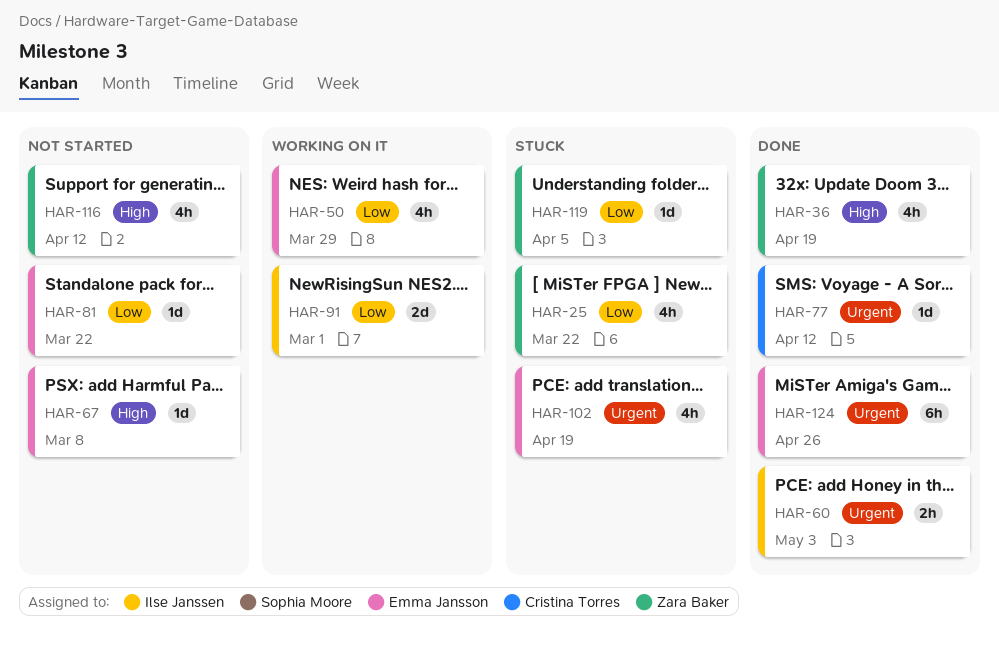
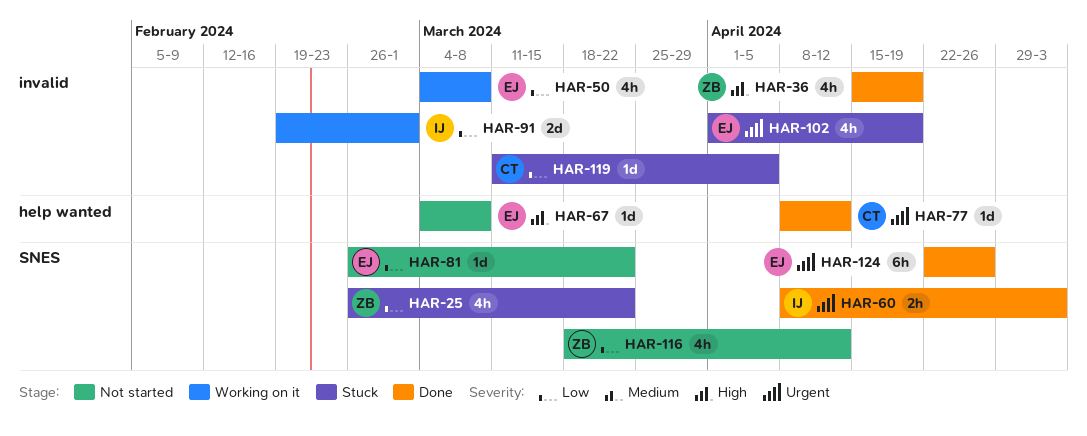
HAR-50, due: Mar 29 -> Mar 8
HAR-116, priority: High -> Low
HAR-119, owner: Zara Baker -> Cristina Torres

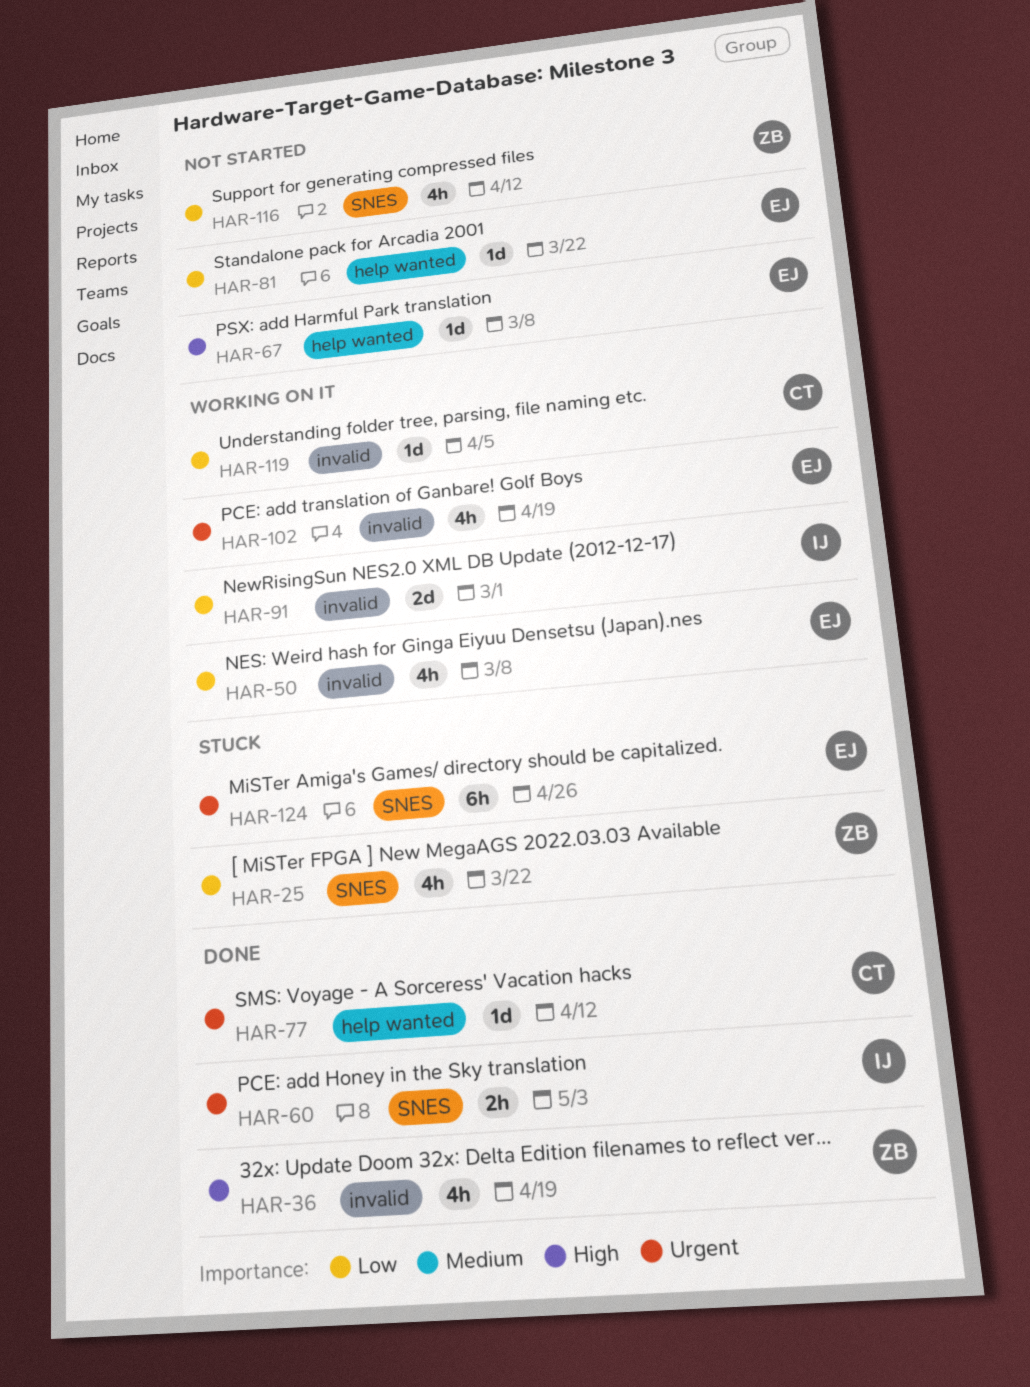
HAR-81, label: SNES -> help wanted
HAR-102, status: Stuck -> Working on it
HAR-119, status: Stuck -> Working on it
HAR-124, status: Done -> Stuck

